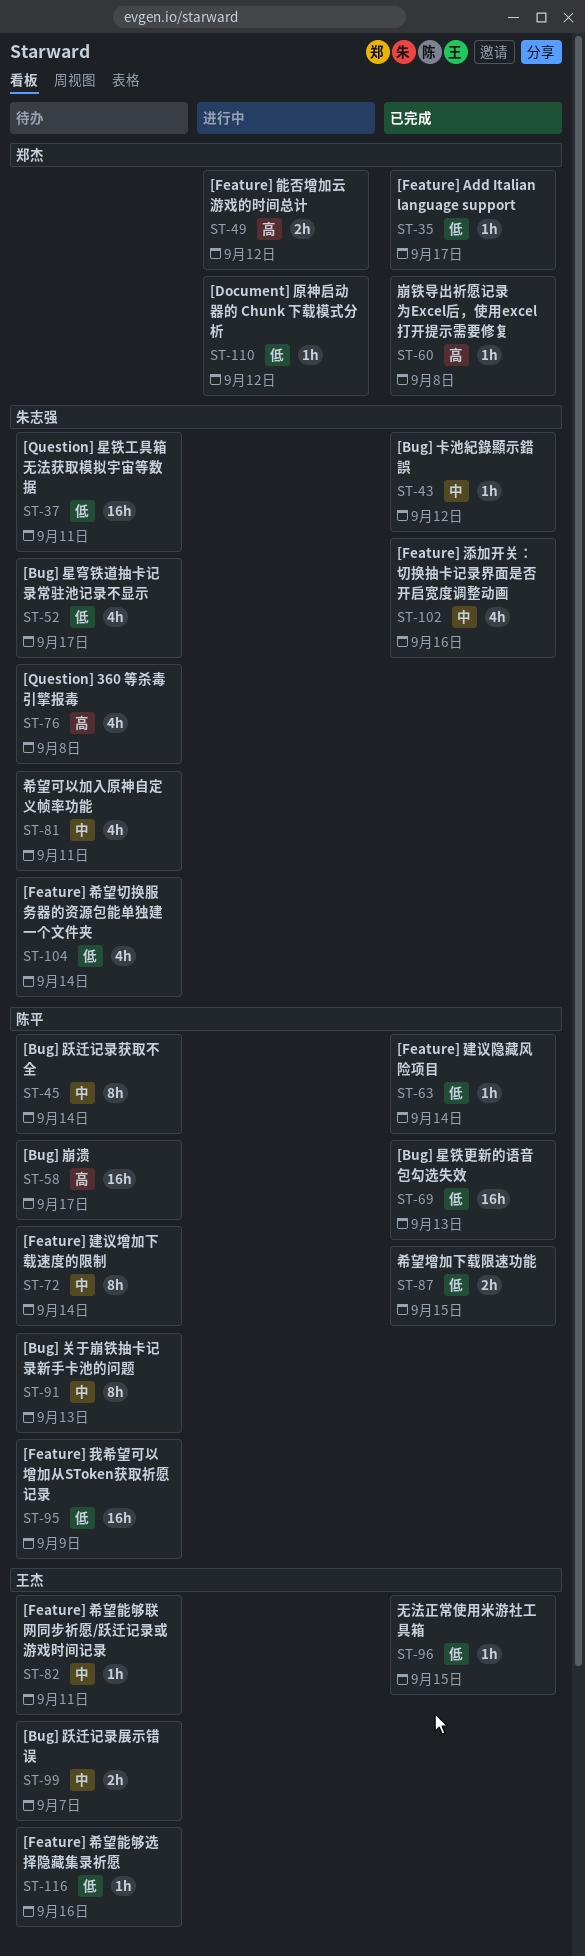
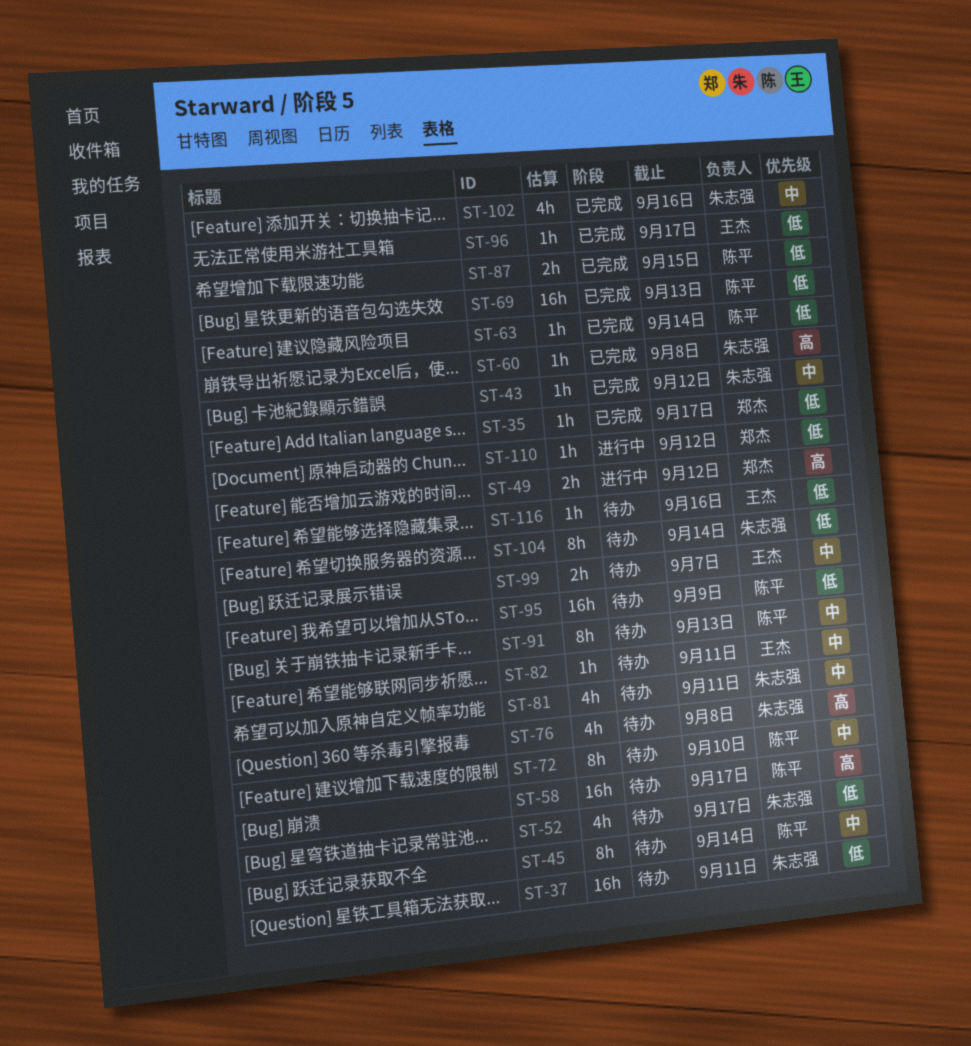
ST-60, owner: 郑杰 -> 朱志强
ST-72, due: Sep 14 -> Sep 10
ST-96, due: Sep 15 -> Sep 17
ST-104, estimate: 4h -> 8h

